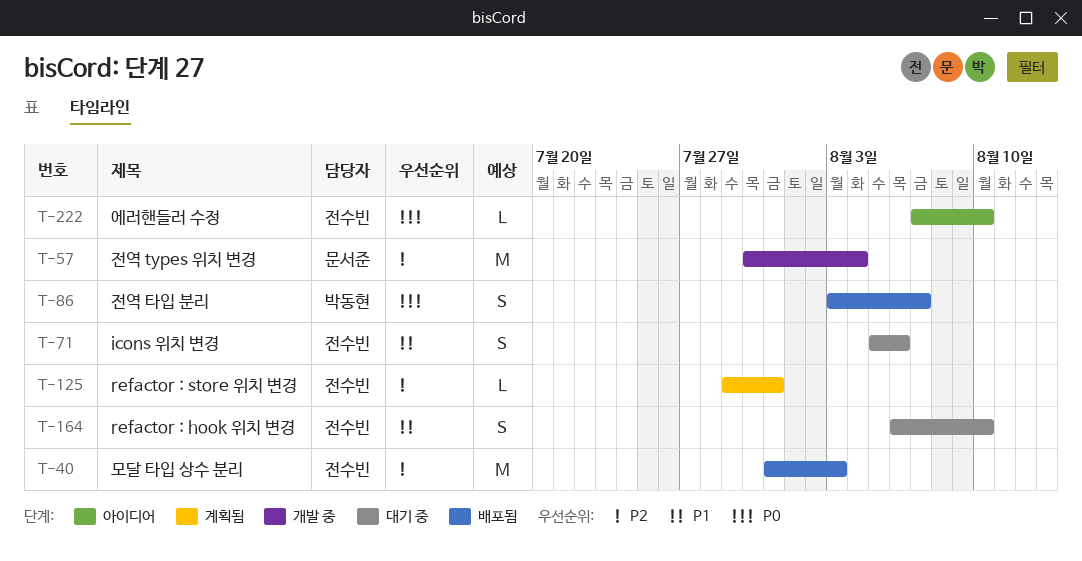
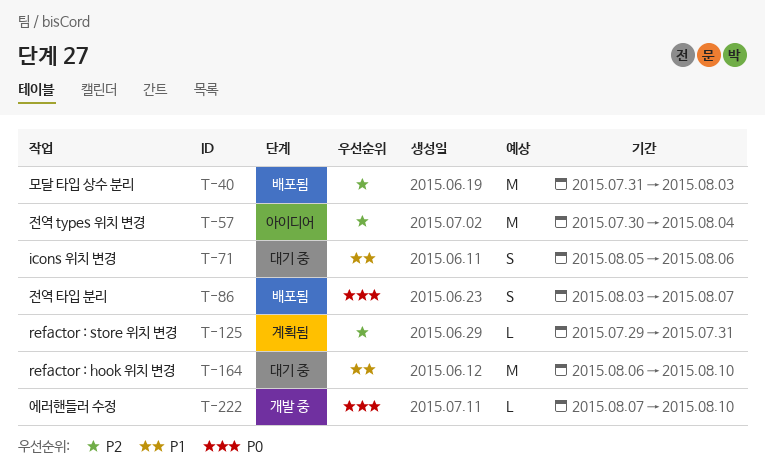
T-57, status: 개발 중 -> 아이디어
T-164, estimate: S -> M
T-222, status: 아이디어 -> 개발 중

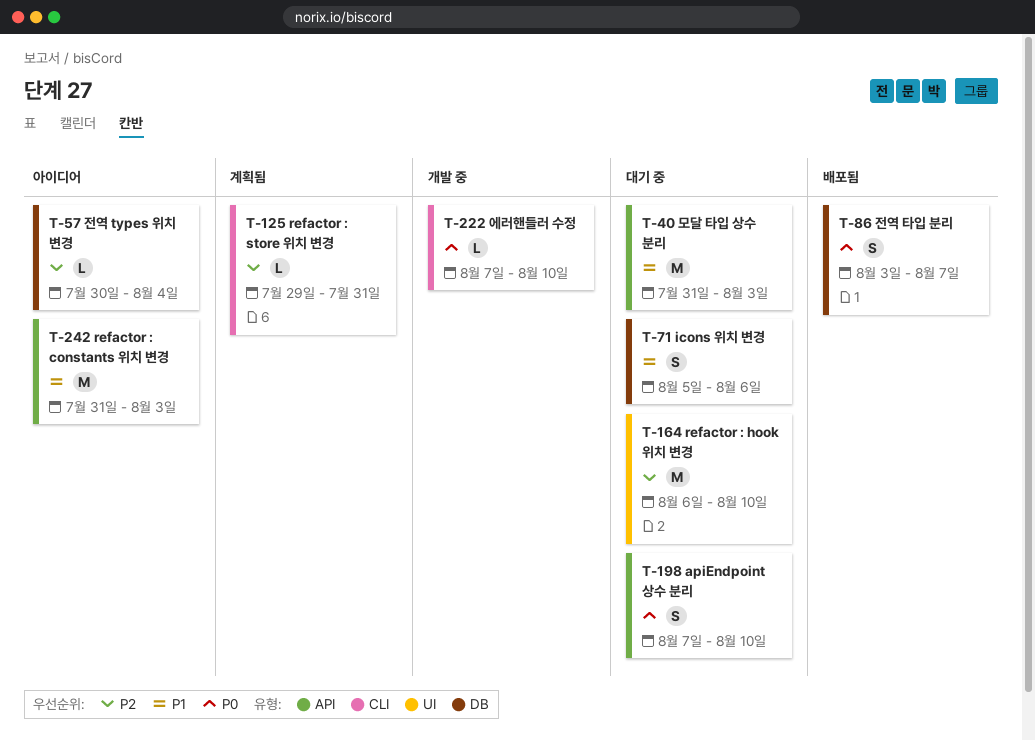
T-40, status: 배포됨 -> 대기 중
T-40, priority: P2 -> P1
T-57, estimate: M -> L
T-164, priority: P1 -> P2
T-198: none -> present
T-242: none -> present

